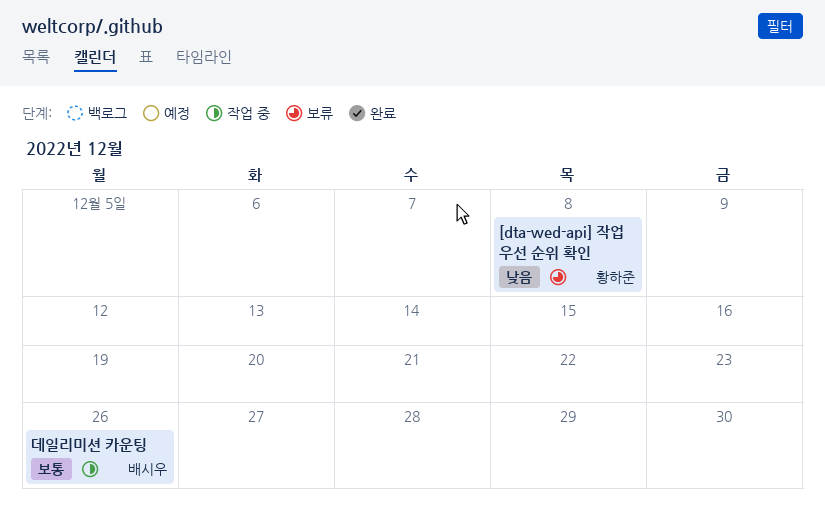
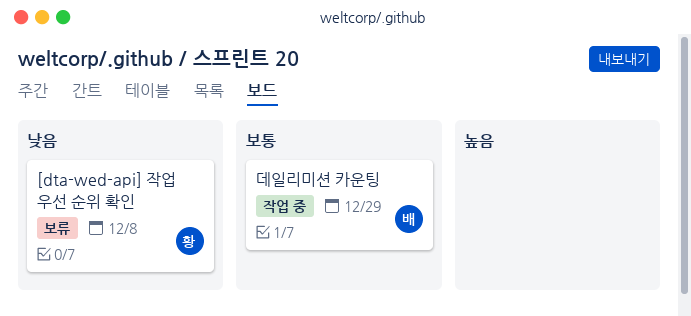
데일리미션 카운팅, due: Dec 26 -> Dec 29

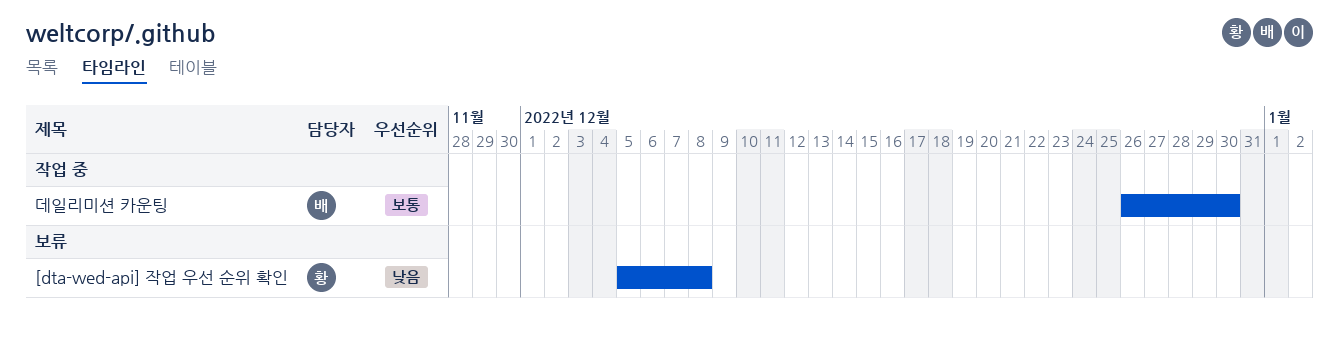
데일리미션 카운팅, due: Dec 29 -> Dec 30

